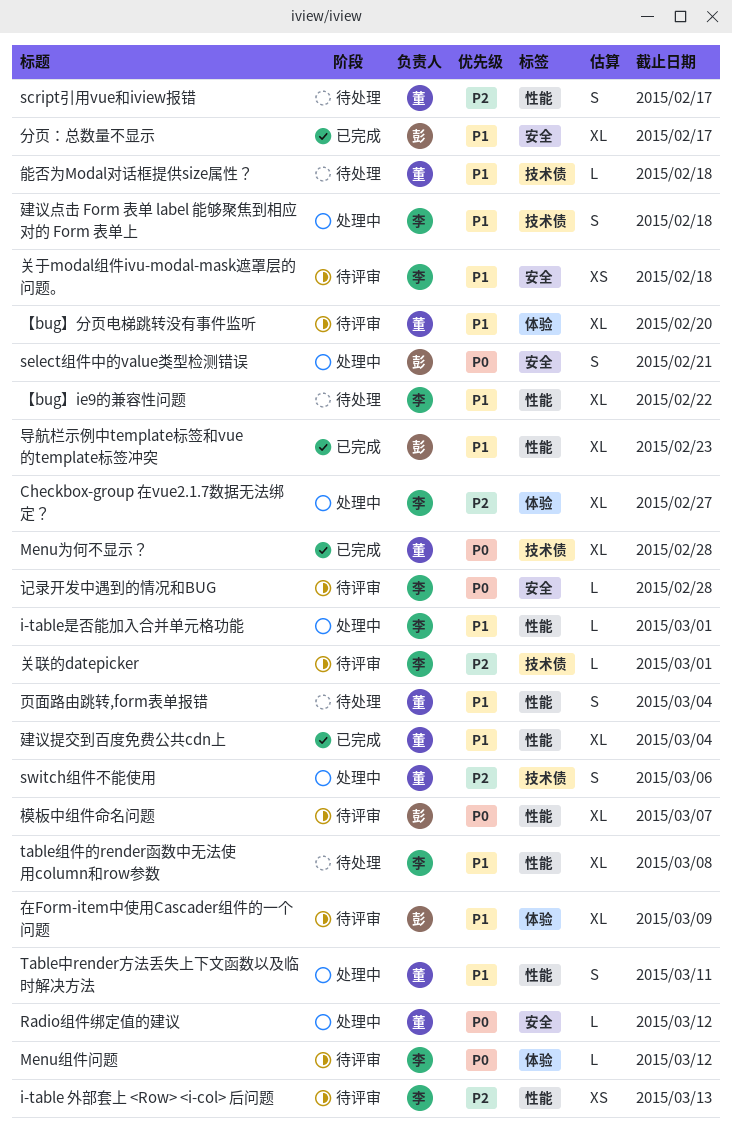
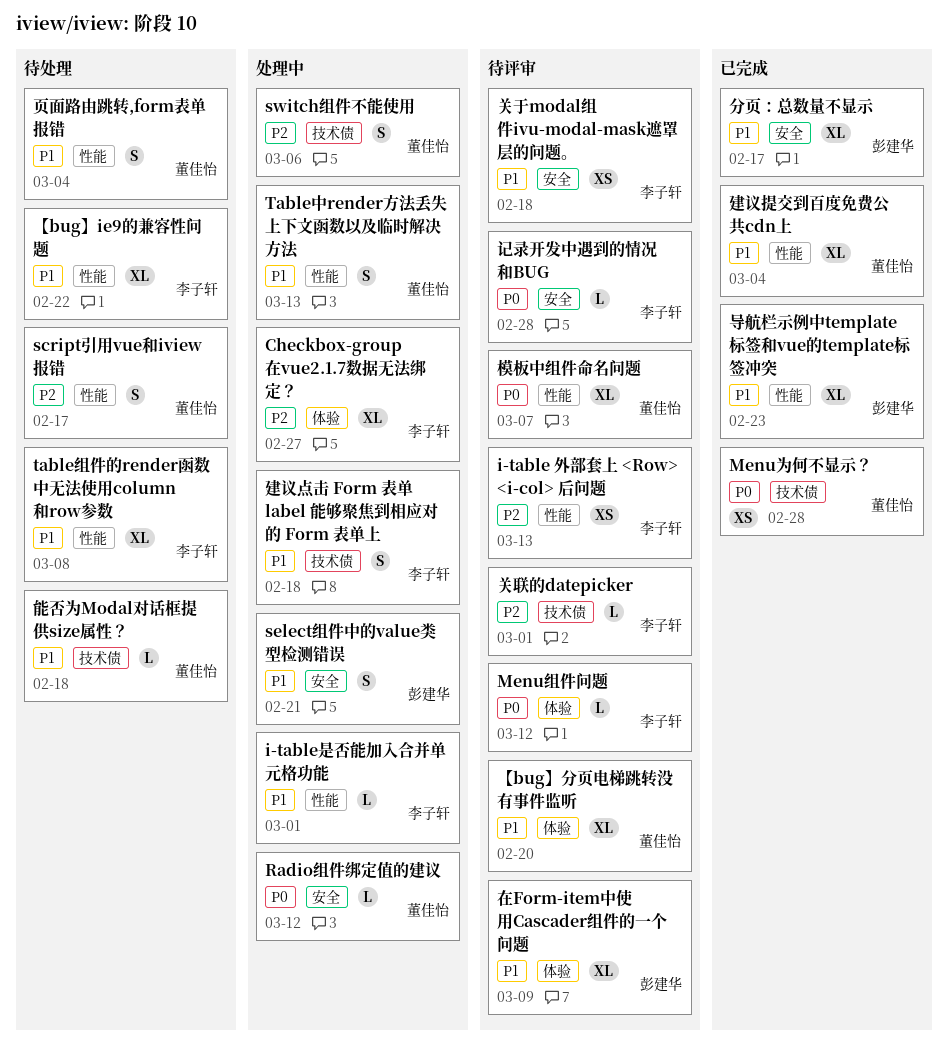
Menu为何不显示？, estimate: XL -> XS
select组件中的value类型检测错误, priority: P0 -> P1
Table中render方法丢失上下文函数以及临时解决方法, due: Mar 11 -> Mar 13
模板中组件命名问题, owner: 彭建华 -> 董佳怡

